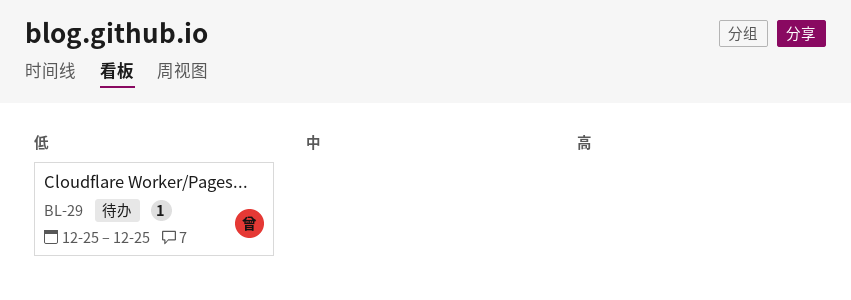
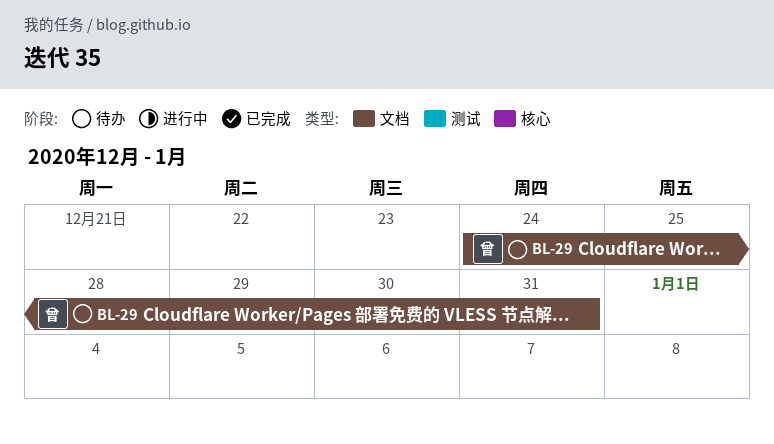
BL-29, start: Dec 25 -> Dec 24
BL-29, due: Dec 25 -> Dec 31

